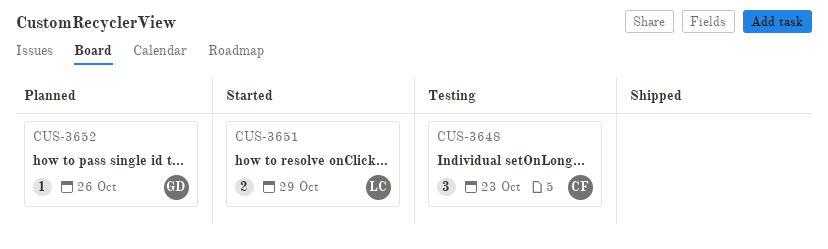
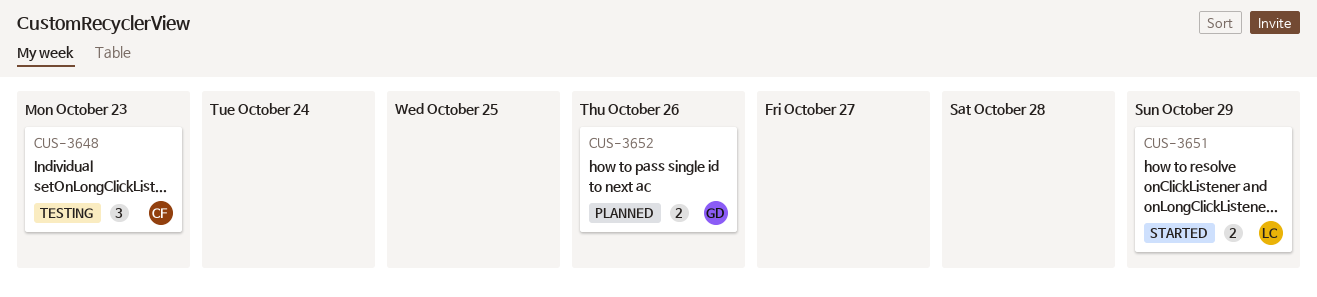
CUS-3652, estimate: 1 -> 2

